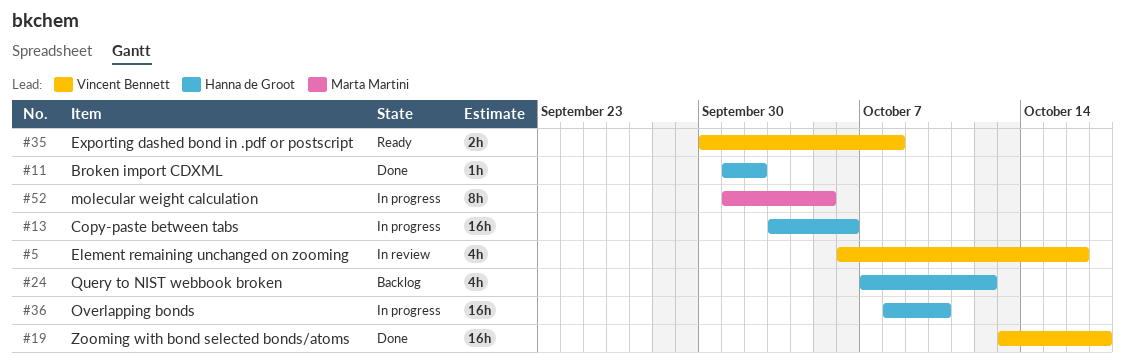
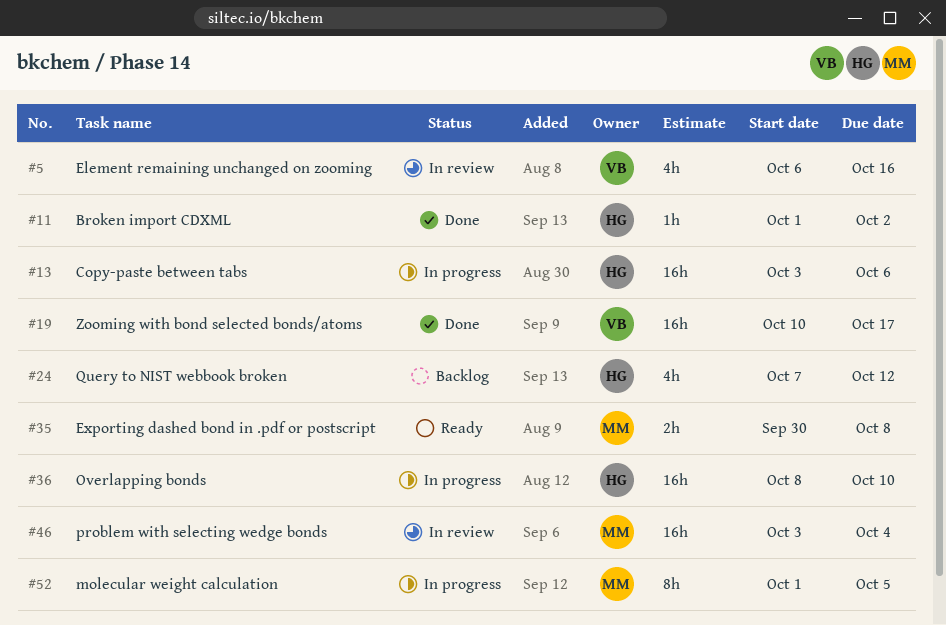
#19, start: Oct 13 -> Oct 10
#35, owner: Vincent Bennett -> Marta Martini
#46: none -> present

